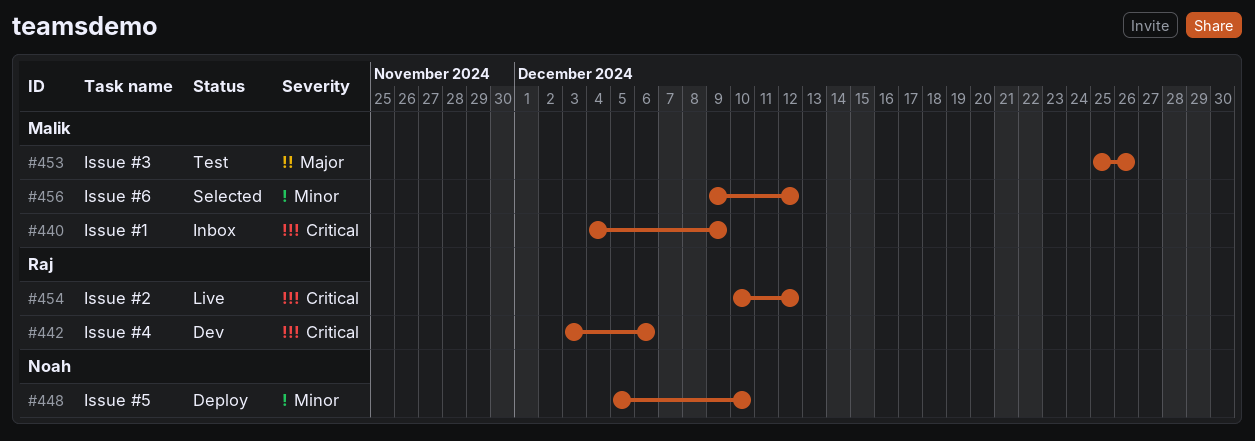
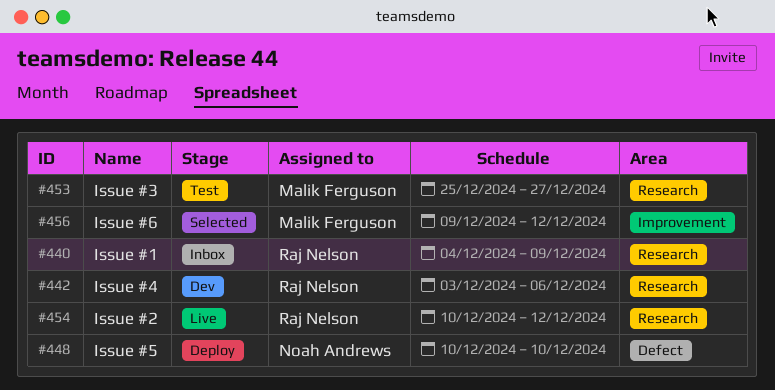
#440, owner: Malik Ferguson -> Raj Nelson
#448, start: Dec 5 -> Dec 10
#453, due: Dec 26 -> Dec 27

